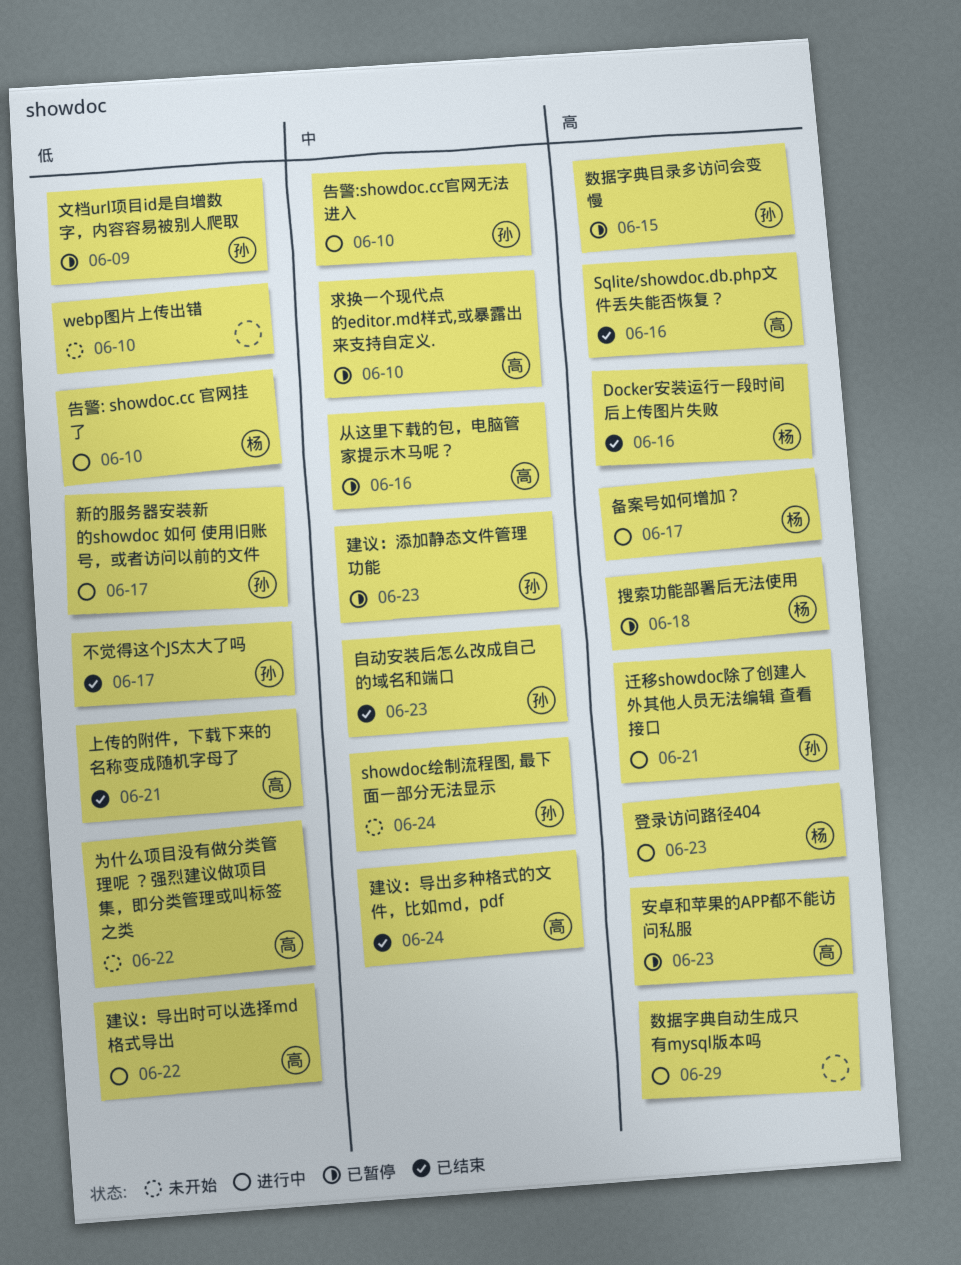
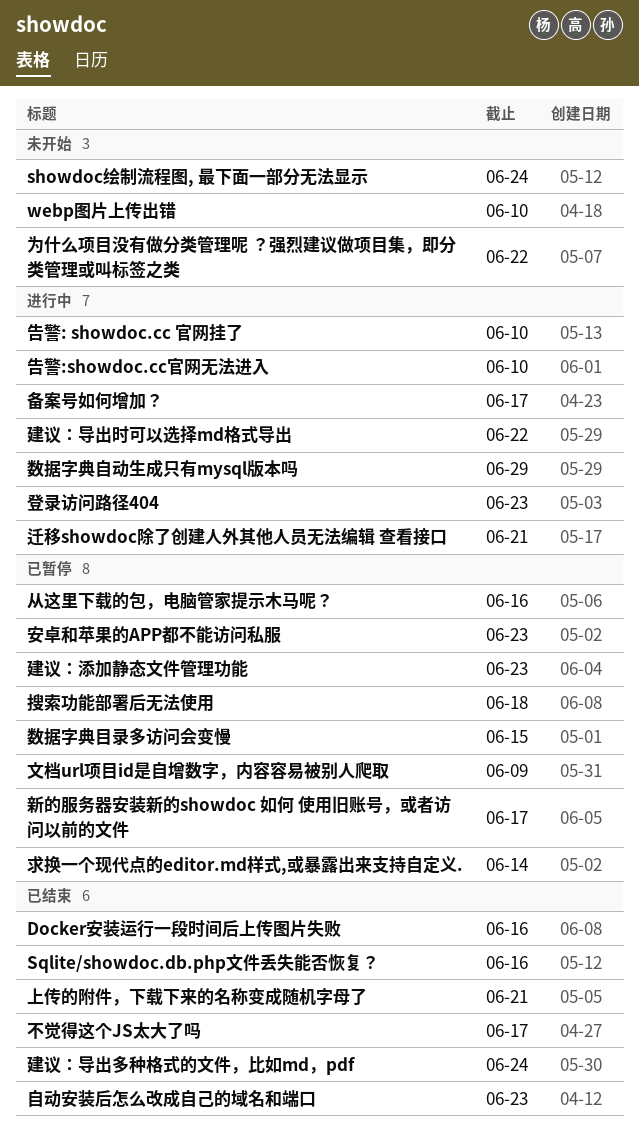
新的服务器安装新的showdoc 如何 使用旧账号，或者访问以前的文件, status: 进行中 -> 已暂停
求换一个现代点的editor.md样式,或暴露出来支持自定义., due: Jun 10 -> Jun 14

